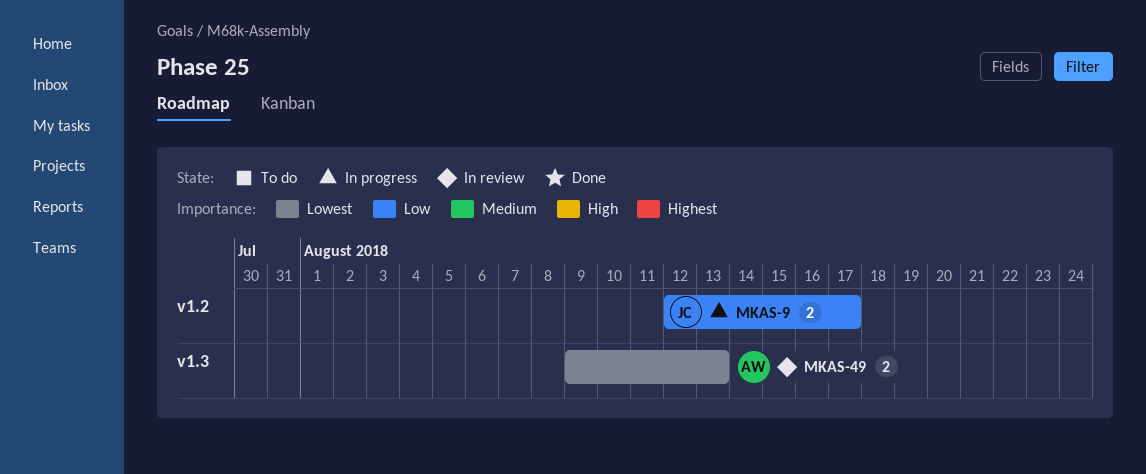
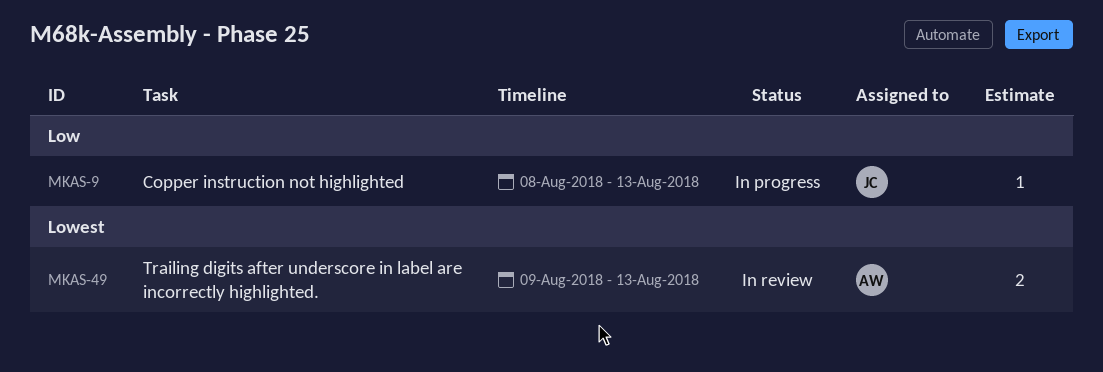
MKAS-9, estimate: 2 -> 1
MKAS-9, start: Aug 12 -> Aug 8
MKAS-9, due: Aug 17 -> Aug 13

